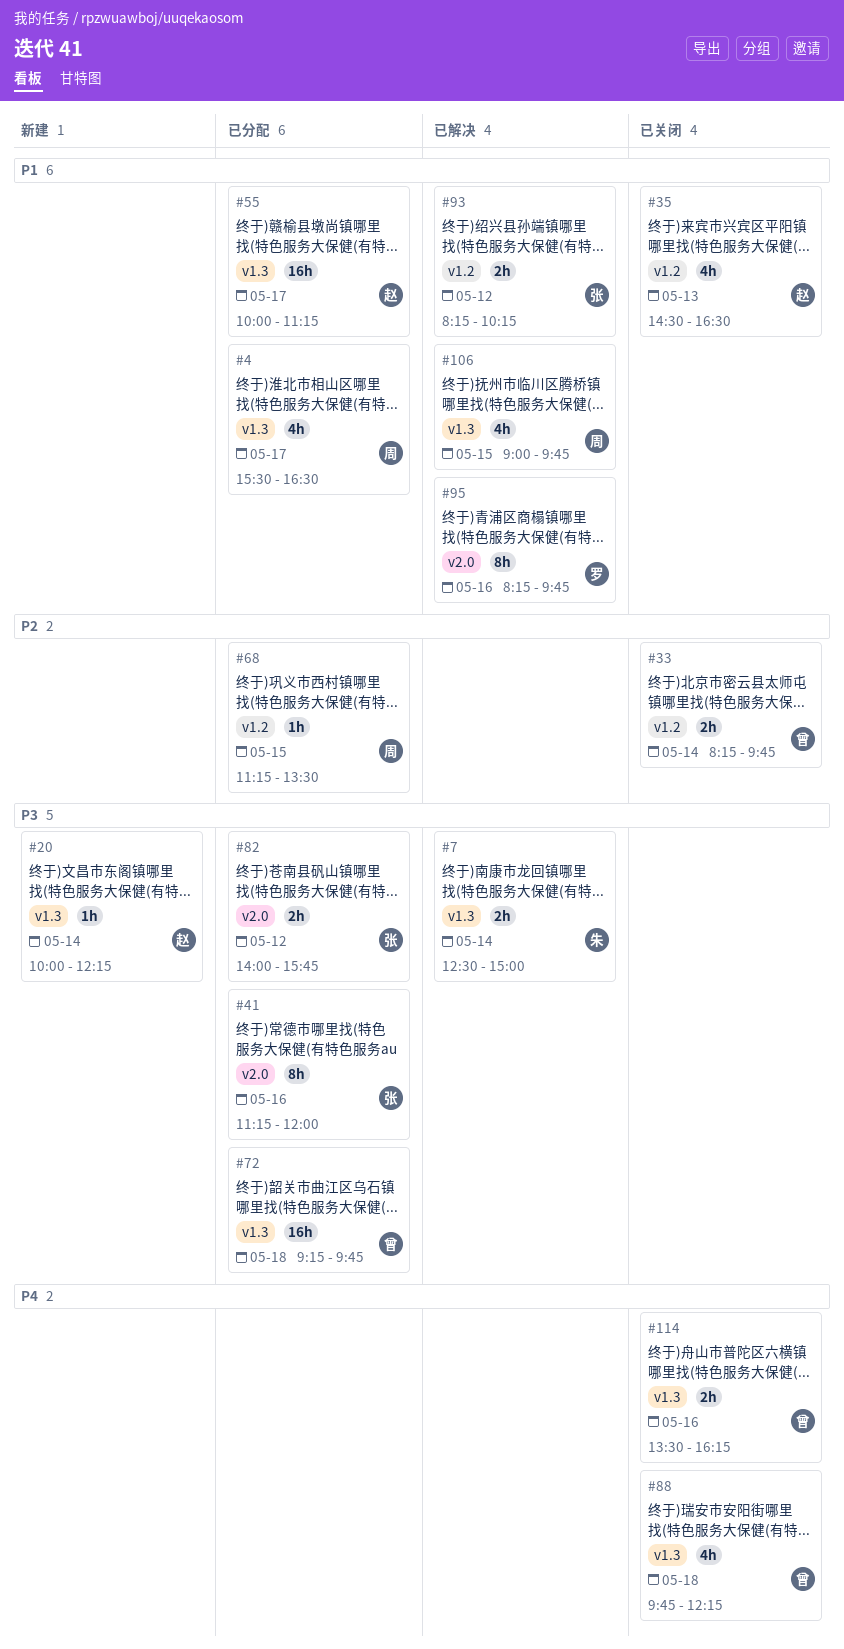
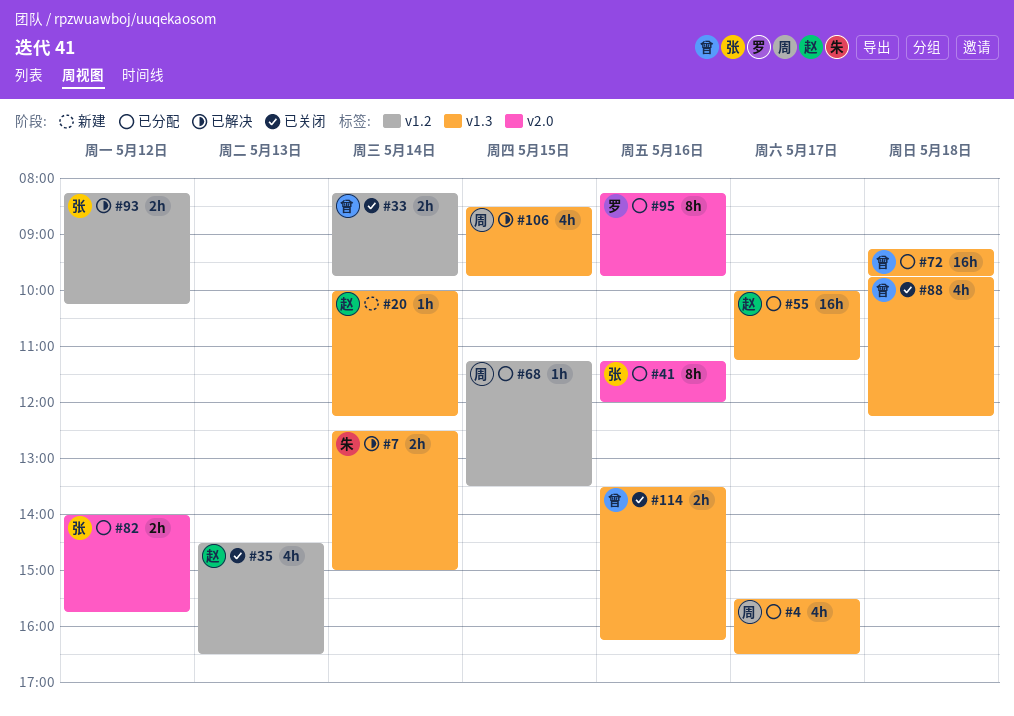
#95, status: 已解决 -> 已分配
#106, begins: 09:00 -> 08:30

